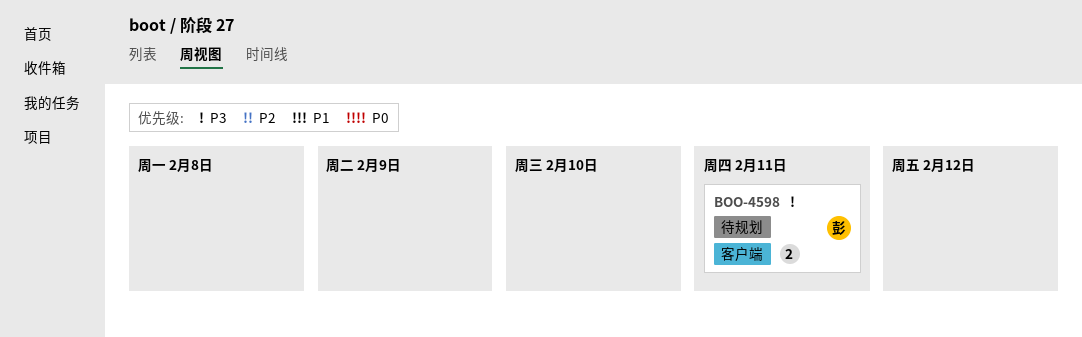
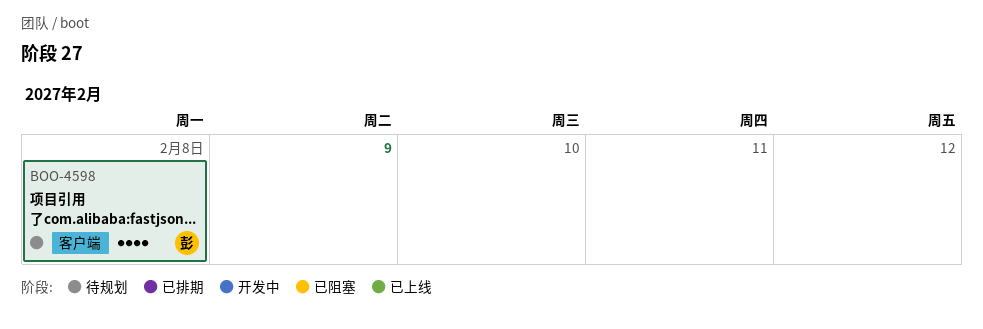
BOO-4598, estimate: 2 -> 4
BOO-4598, due: Feb 11 -> Feb 8

